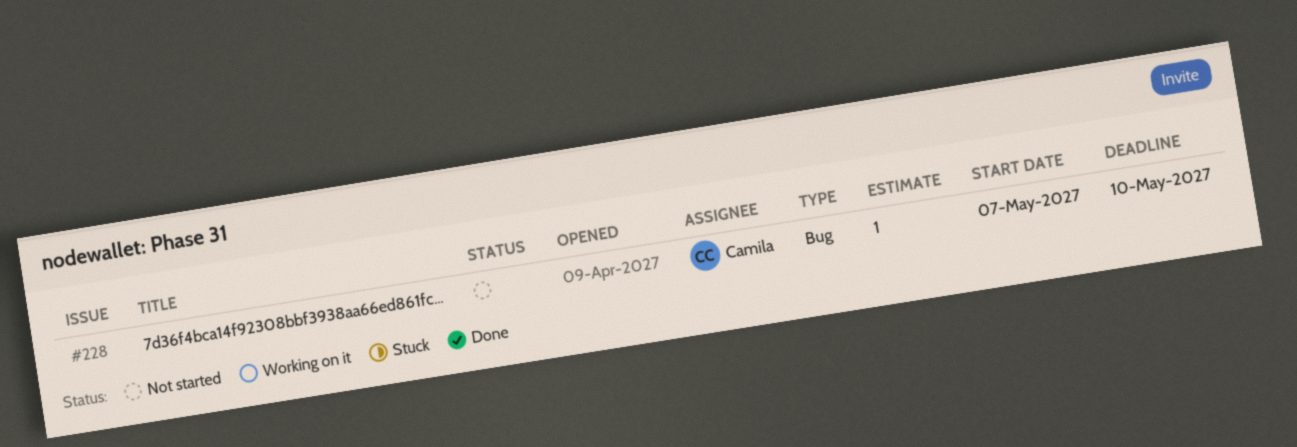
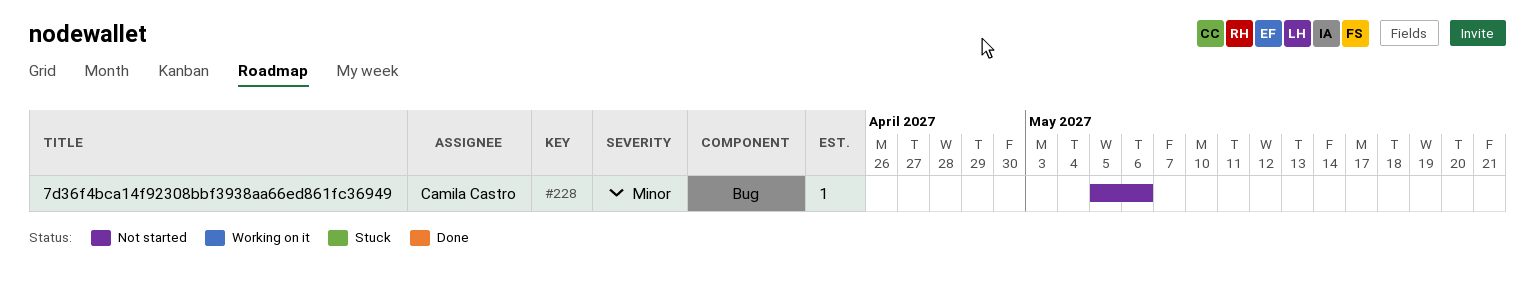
#228, start: May 7 -> May 5
#228, due: May 10 -> May 6

